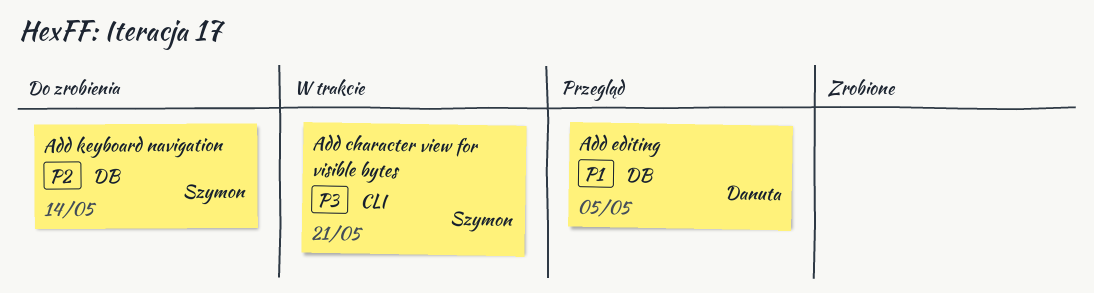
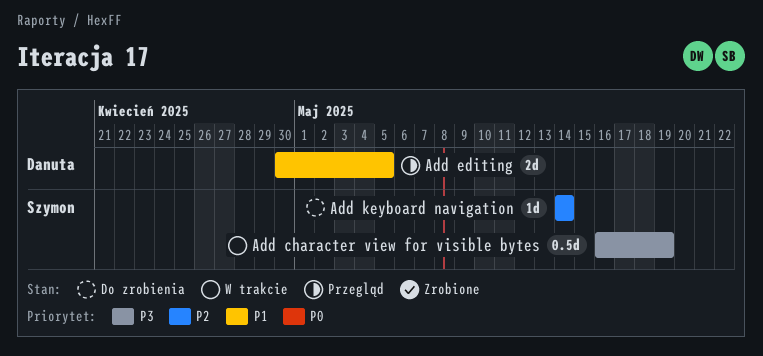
Add character view for visible bytes, due: May 21 -> May 19

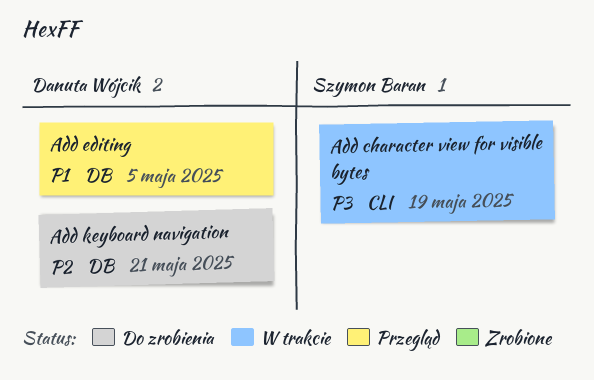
Add keyboard navigation, owner: Szymon Baran -> Danuta Wójcik
Add keyboard navigation, due: May 14 -> May 21

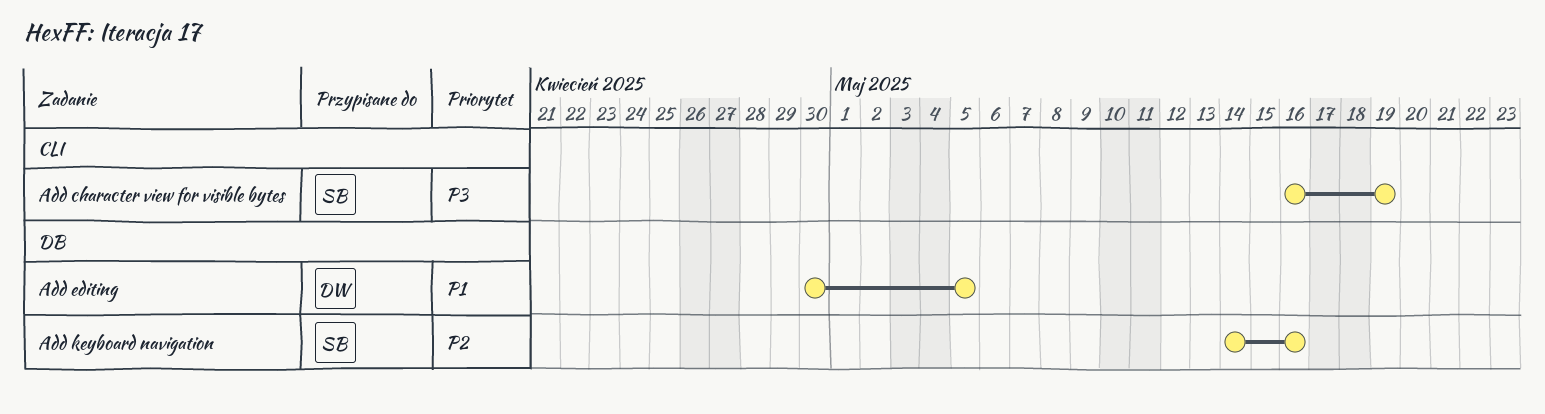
Add keyboard navigation, owner: Danuta Wójcik -> Szymon Baran
Add keyboard navigation, due: May 21 -> May 16

